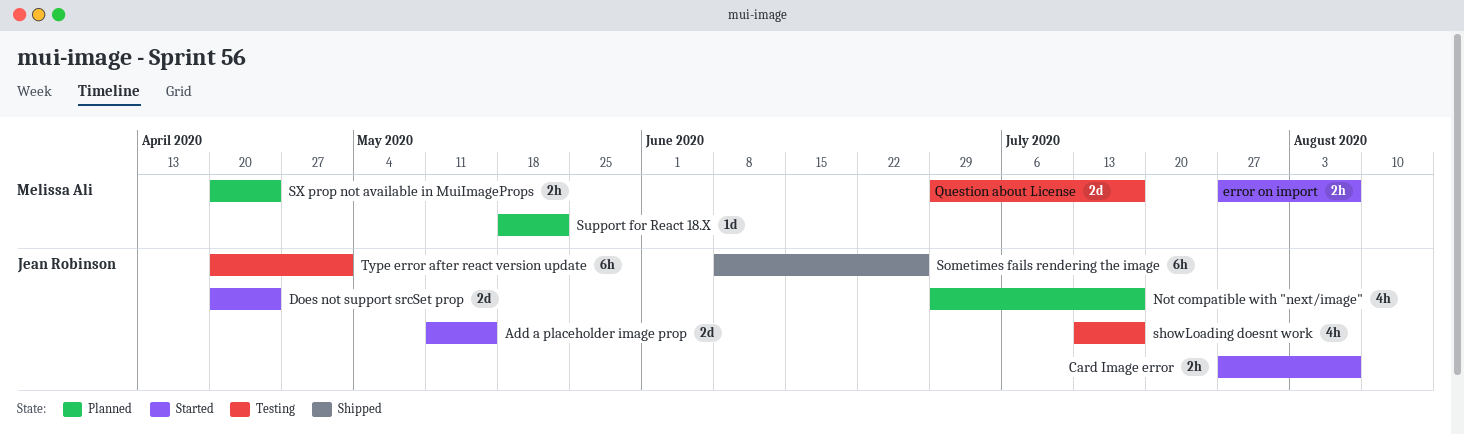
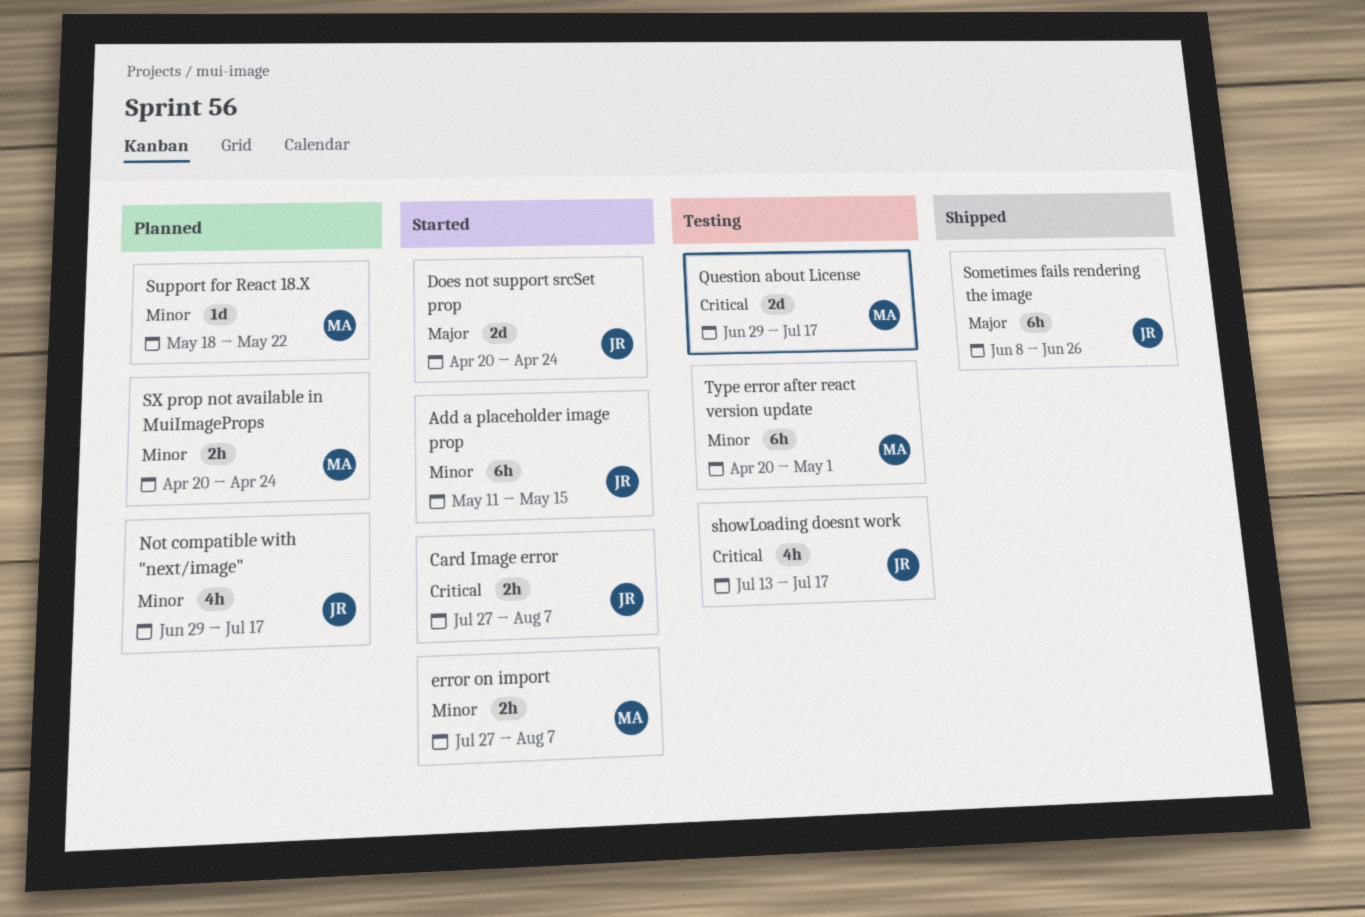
Add a placeholder image prop, estimate: 2d -> 6h
Type error after react version update, owner: Jean Robinson -> Melissa Ali

